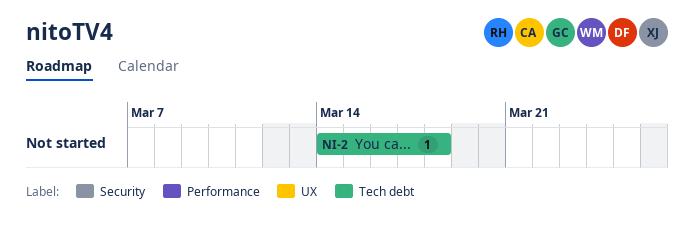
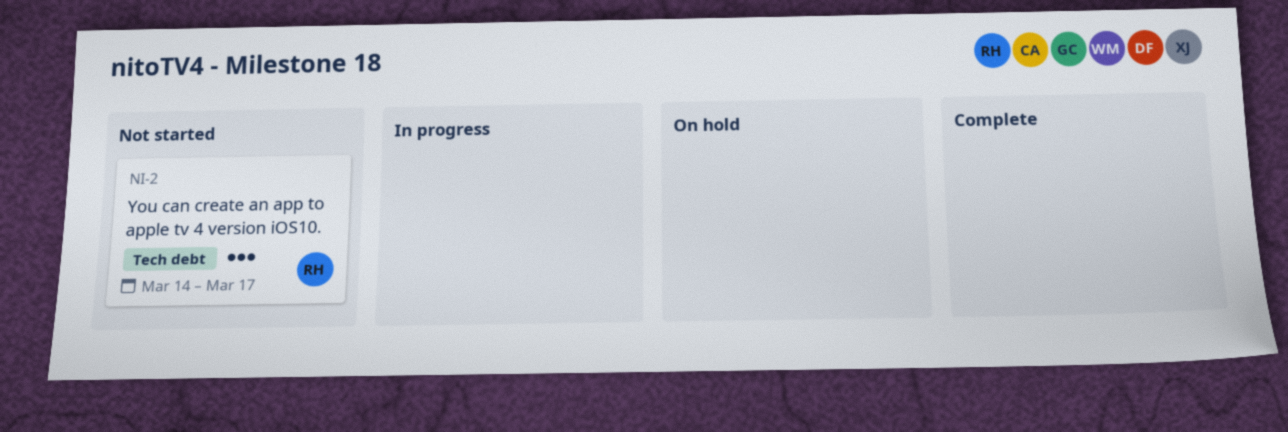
NI-2, estimate: 1 -> 3
NI-2, due: Mar 18 -> Mar 17

